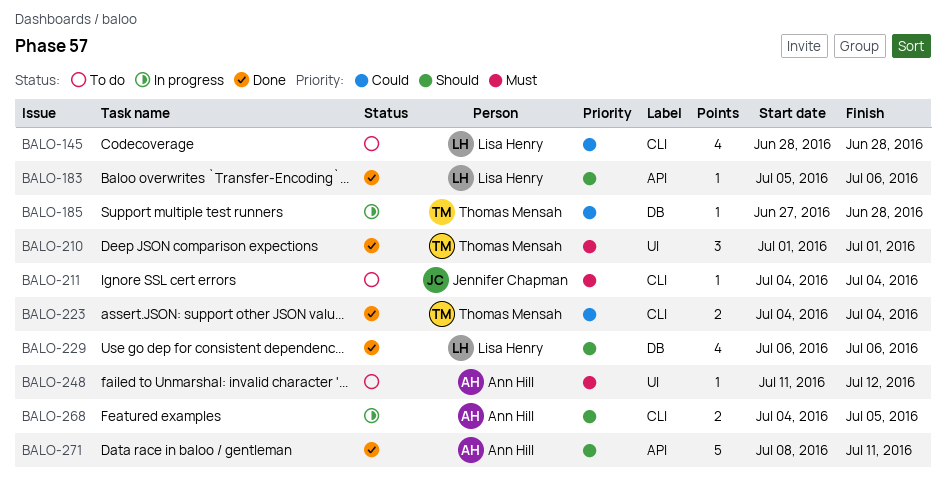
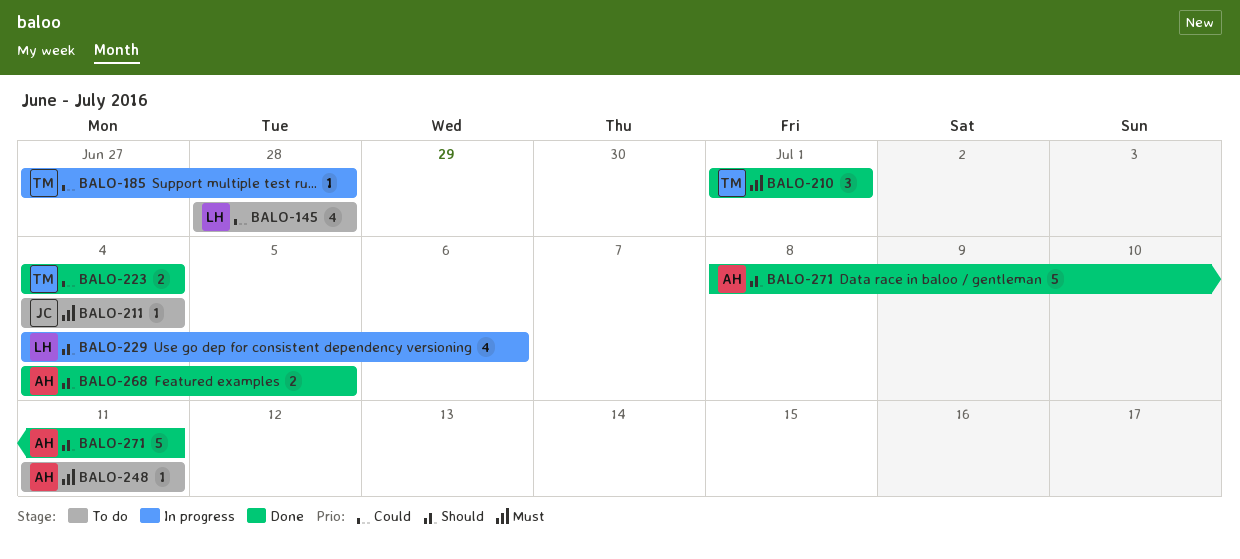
BALO-183: present -> none
BALO-229, status: Done -> In progress
BALO-229, start: Jul 6 -> Jul 4
BALO-248, due: Jul 12 -> Jul 11
BALO-268, status: In progress -> Done

